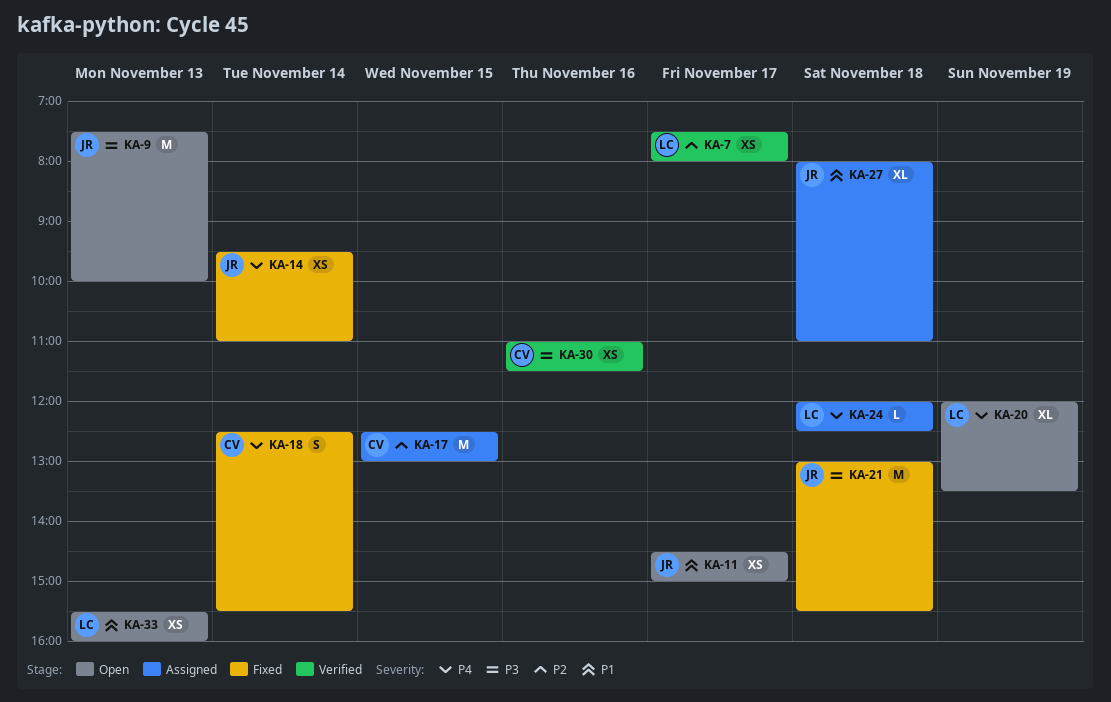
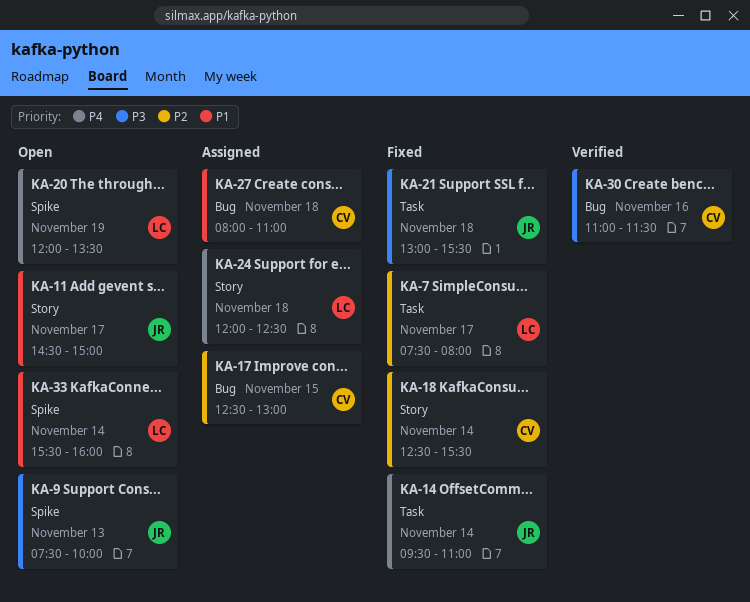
KA-7, status: Verified -> Fixed
KA-18, priority: P4 -> P2
KA-27, owner: JR -> CV
KA-33, day: Nov 13 -> Nov 14

